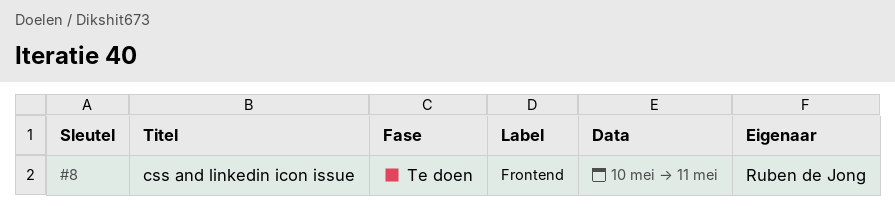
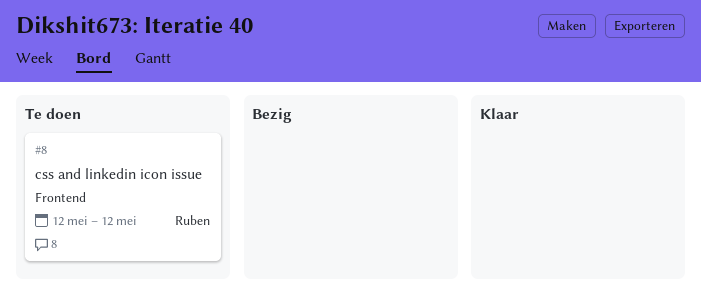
#8, start: May 10 -> May 12
#8, due: May 11 -> May 12

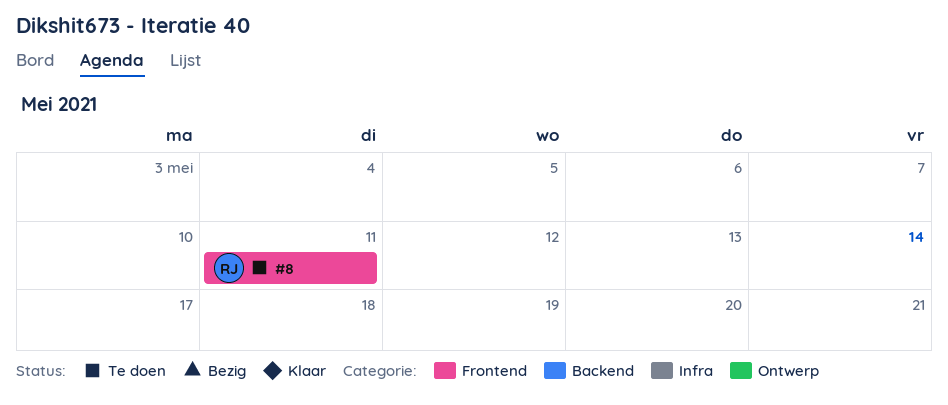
#8, start: May 12 -> May 11
#8, due: May 12 -> May 11

